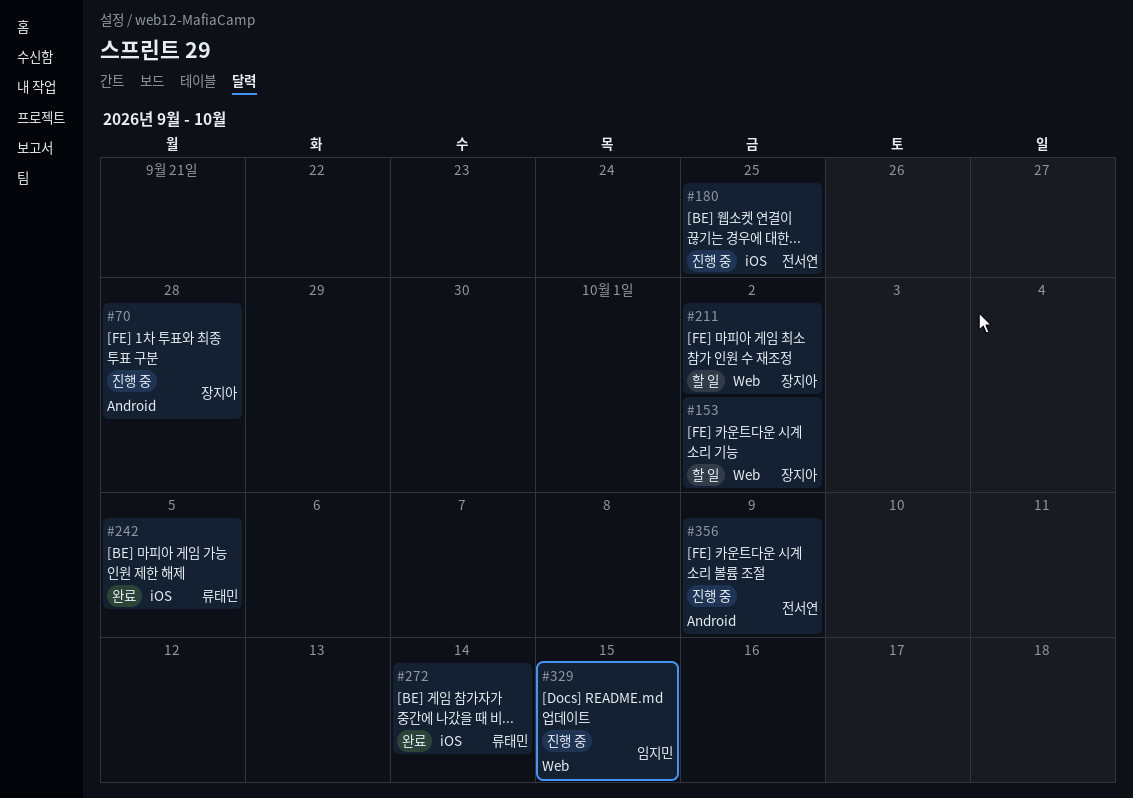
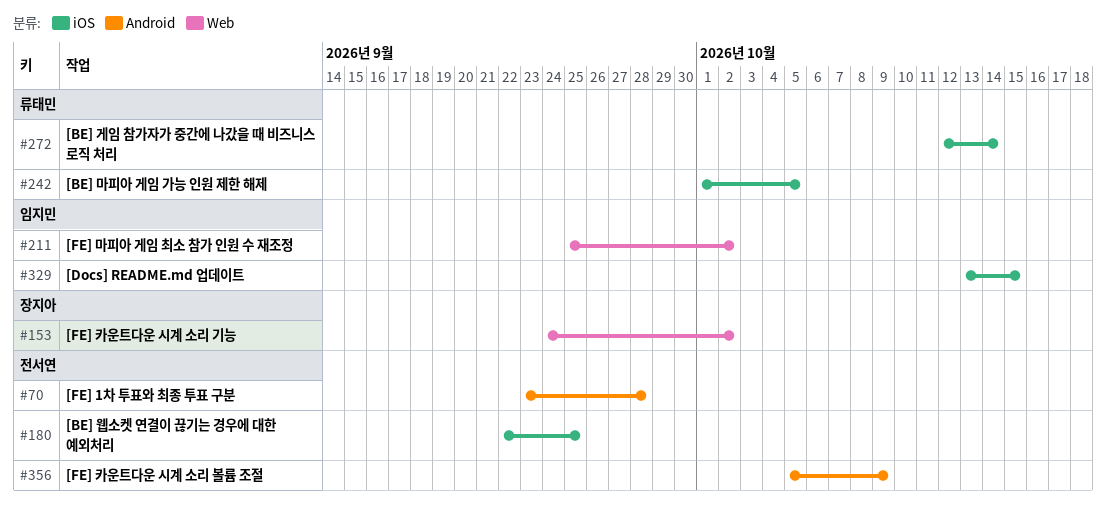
#70, owner: 장지아 -> 전서연
#211, owner: 장지아 -> 임지민
#329, label: Web -> iOS

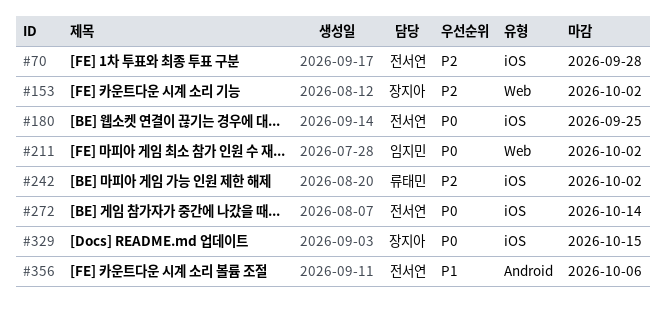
#70, label: Android -> iOS
#242, due: Oct 5 -> Oct 2
#272, owner: 류태민 -> 전서연
#329, owner: 임지민 -> 장지아
#356, due: Oct 9 -> Oct 6

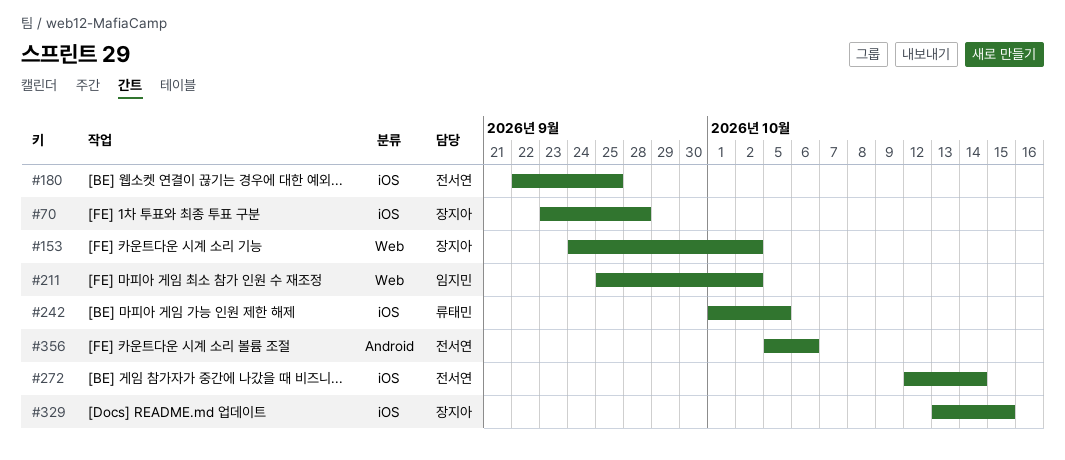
#70, owner: 전서연 -> 장지아
#242, due: Oct 2 -> Oct 5

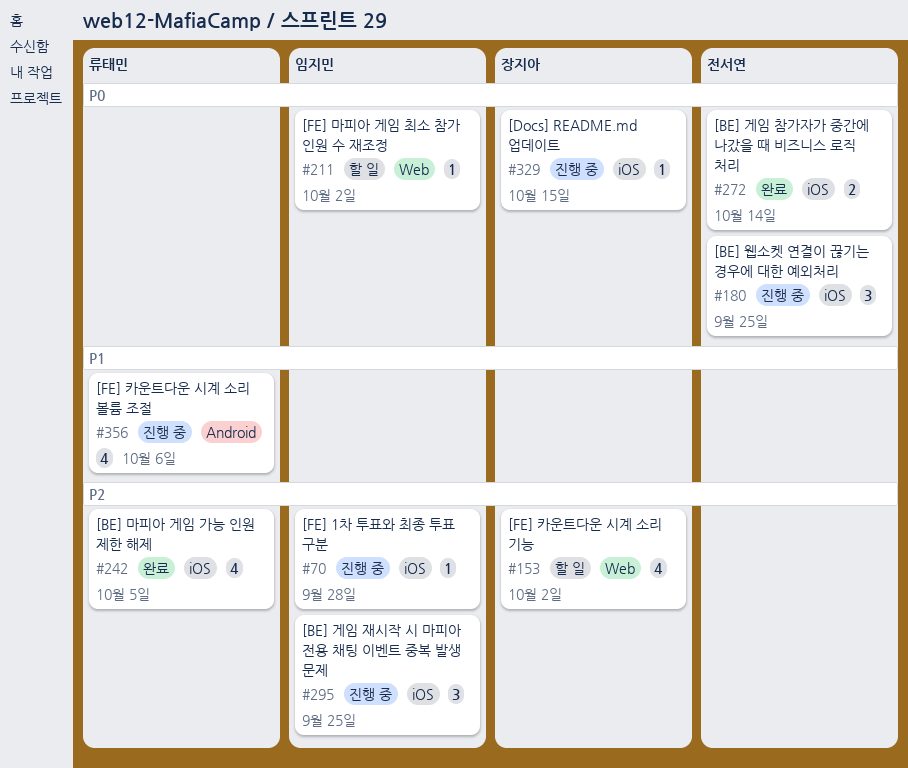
#70, owner: 장지아 -> 임지민
#295: none -> present
#356, owner: 전서연 -> 류태민

